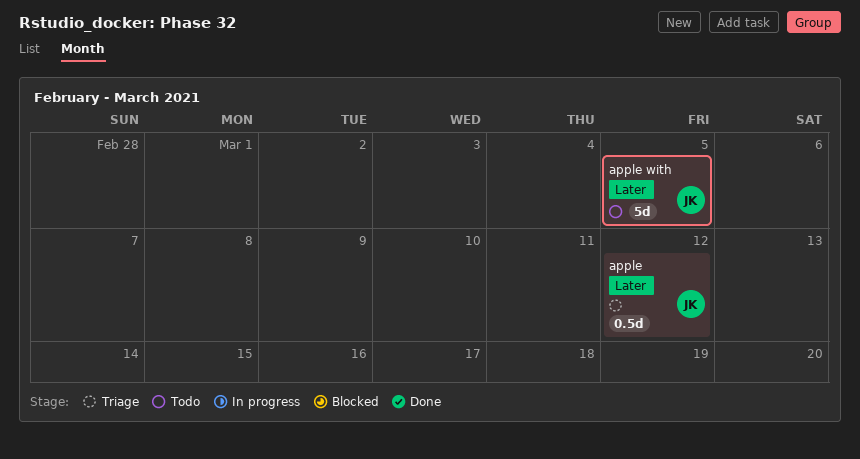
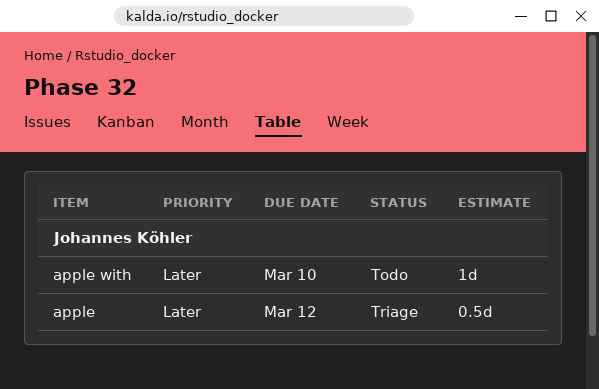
apple with, estimate: 5d -> 1d
apple with, due: Mar 5 -> Mar 10

